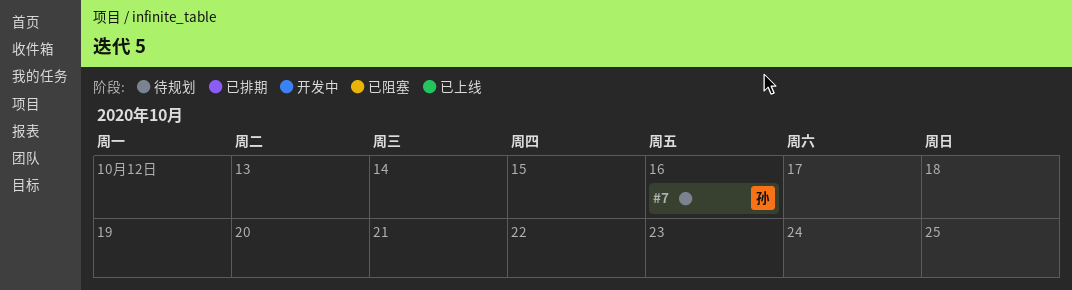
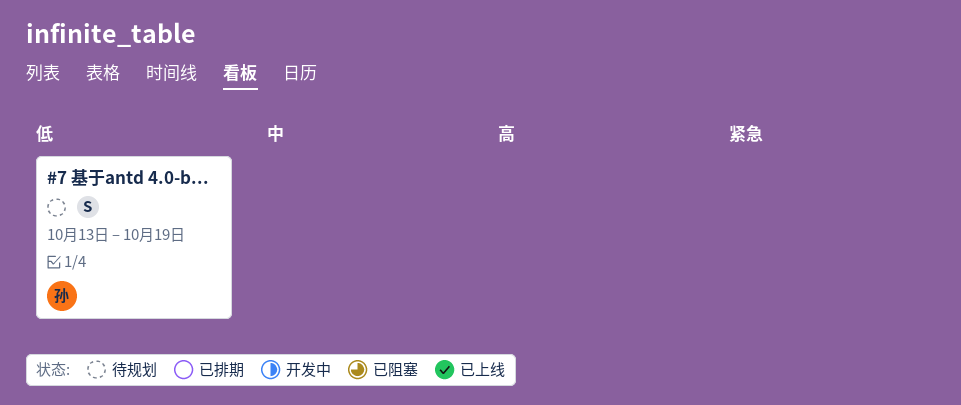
#7, due: Oct 16 -> Oct 19

